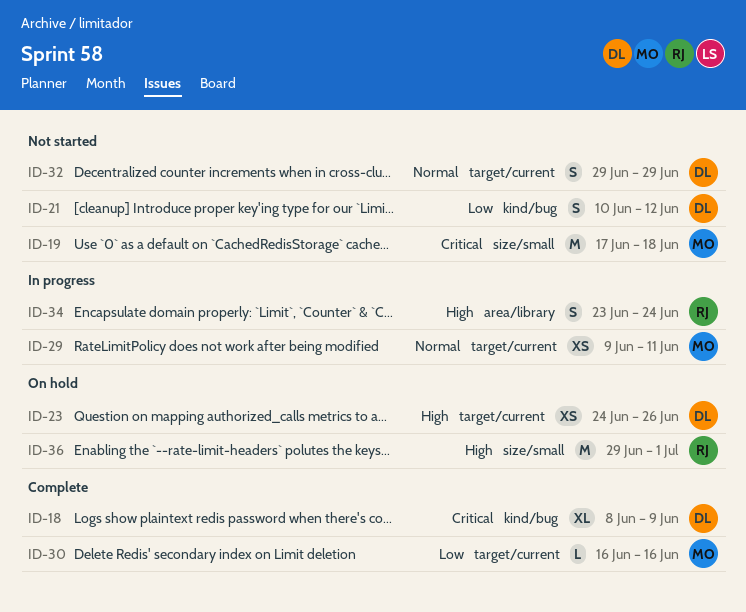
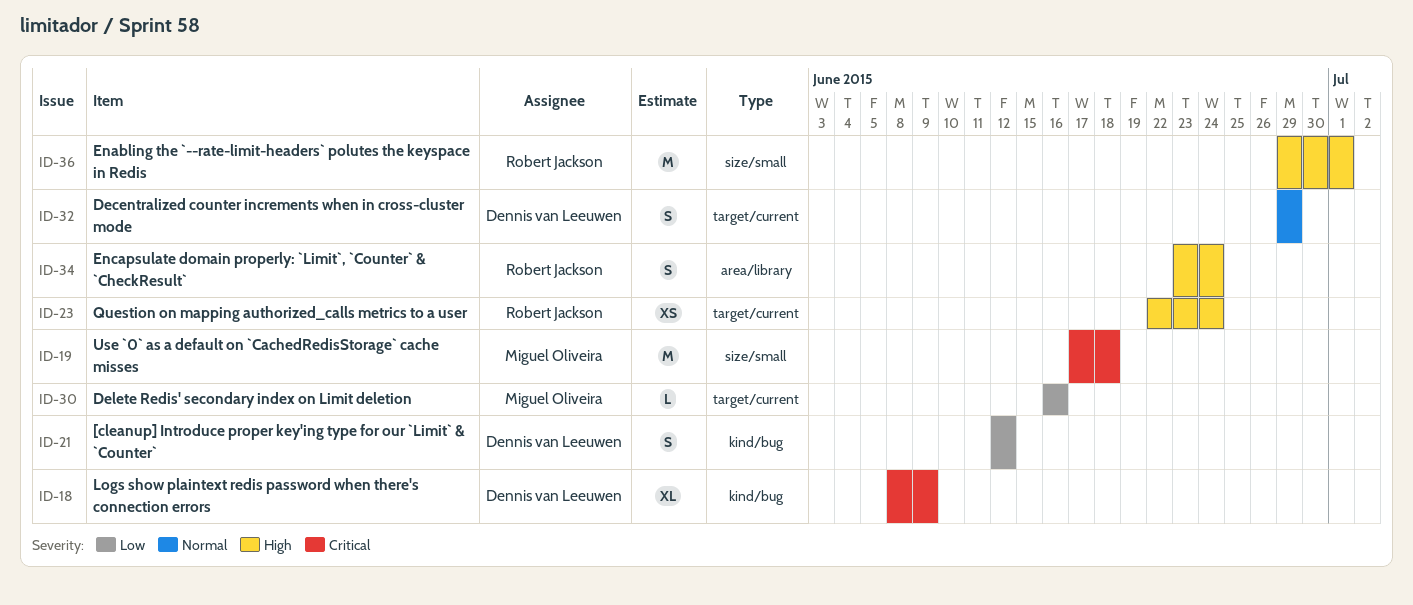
ID-21, start: Jun 10 -> Jun 12
ID-23, owner: Dennis van Leeuwen -> Robert Jackson
ID-23, start: Jun 24 -> Jun 22
ID-23, due: Jun 26 -> Jun 24
ID-29: present -> none

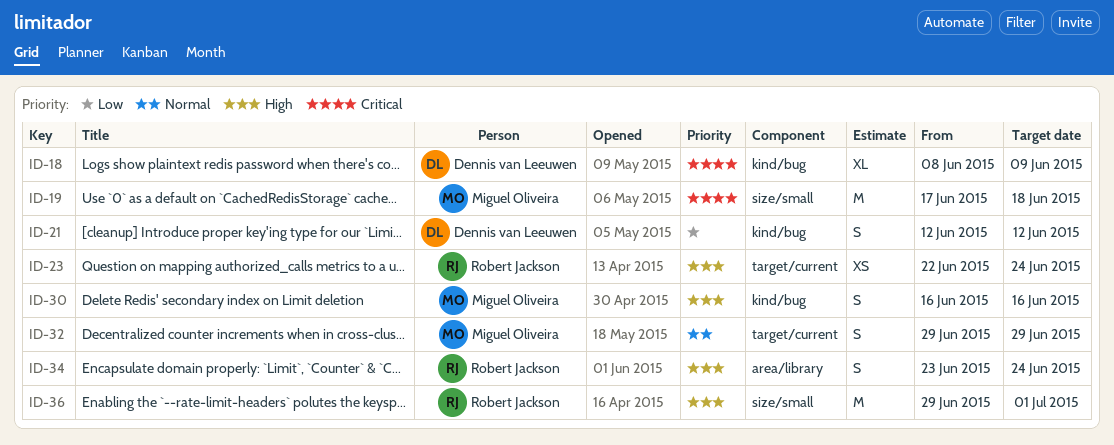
ID-30, priority: Low -> High
ID-30, label: target/current -> kind/bug
ID-30, estimate: L -> S
ID-32, owner: Dennis van Leeuwen -> Miguel Oliveira

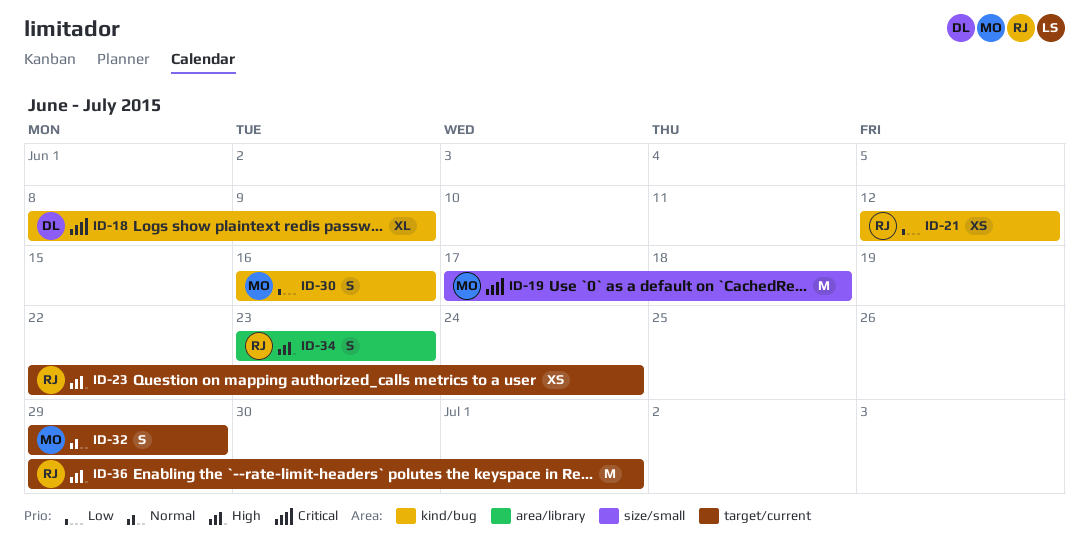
ID-21, owner: Dennis van Leeuwen -> Robert Jackson
ID-21, estimate: S -> XS
ID-30, priority: High -> Low
ID-34, due: Jun 24 -> Jun 23
ID-36, label: size/small -> target/current

